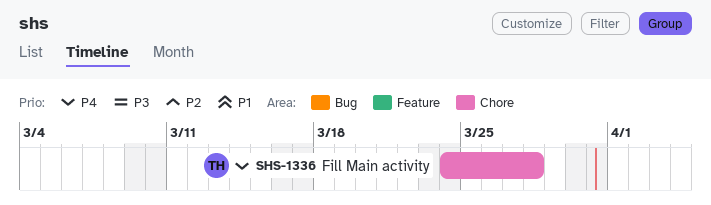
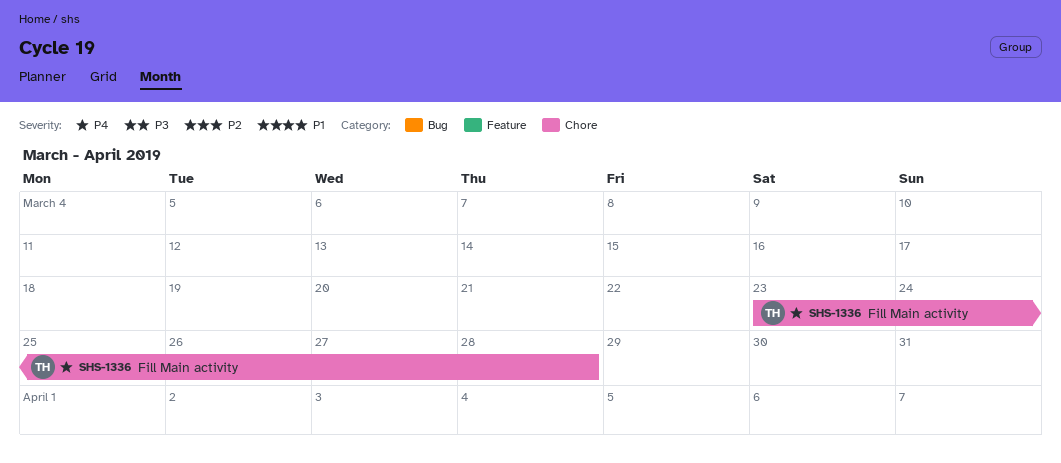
SHS-1336, start: Mar 24 -> Mar 23

